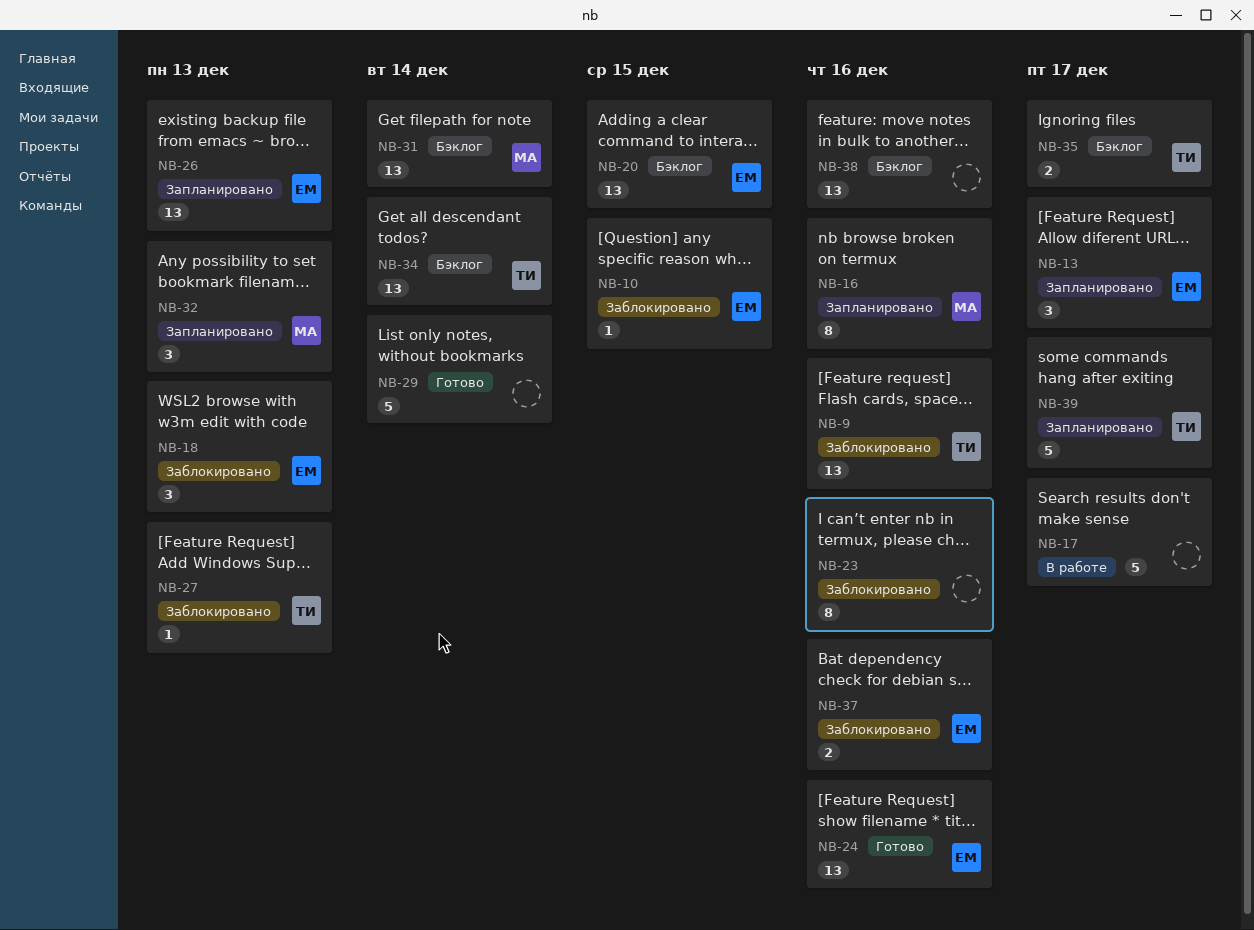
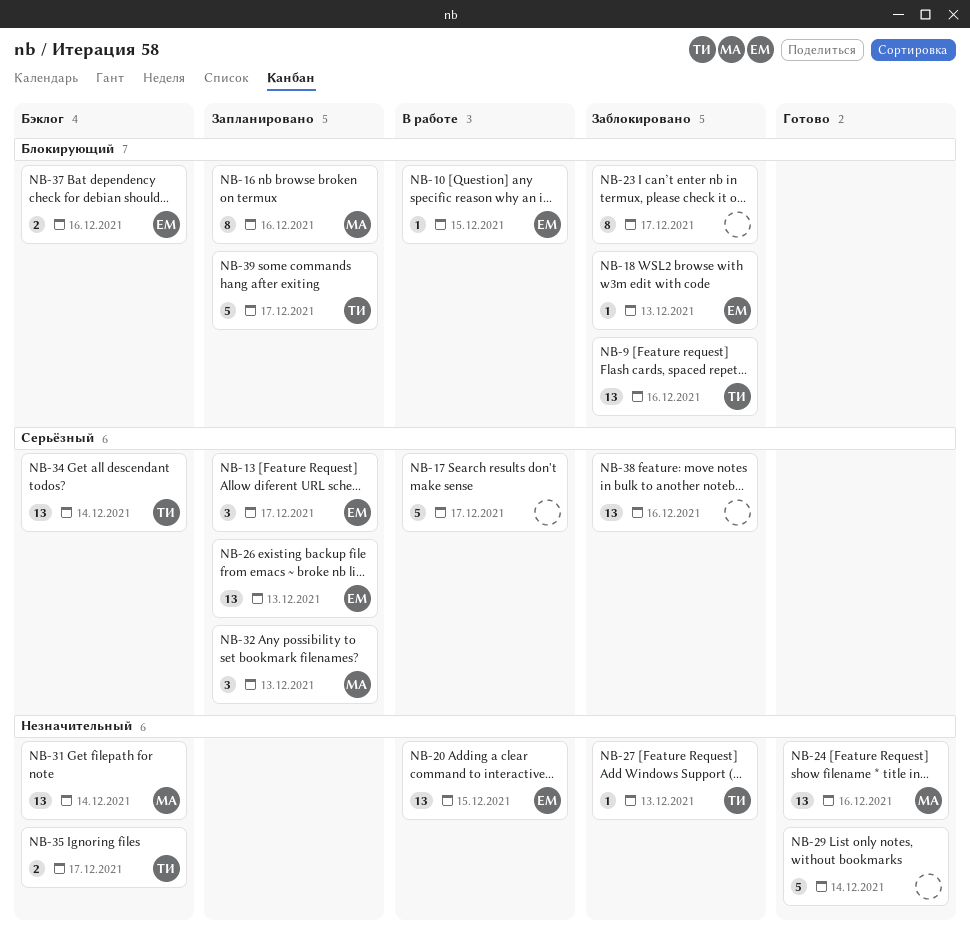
NB-10, status: Заблокировано -> В работе
NB-18, estimate: 3 -> 1
NB-20, status: Бэклог -> В работе
NB-23, due: Dec 16 -> Dec 17
NB-24, owner: ЕМ -> МА
NB-37, status: Заблокировано -> Бэклог
NB-38, status: Бэклог -> Заблокировано

